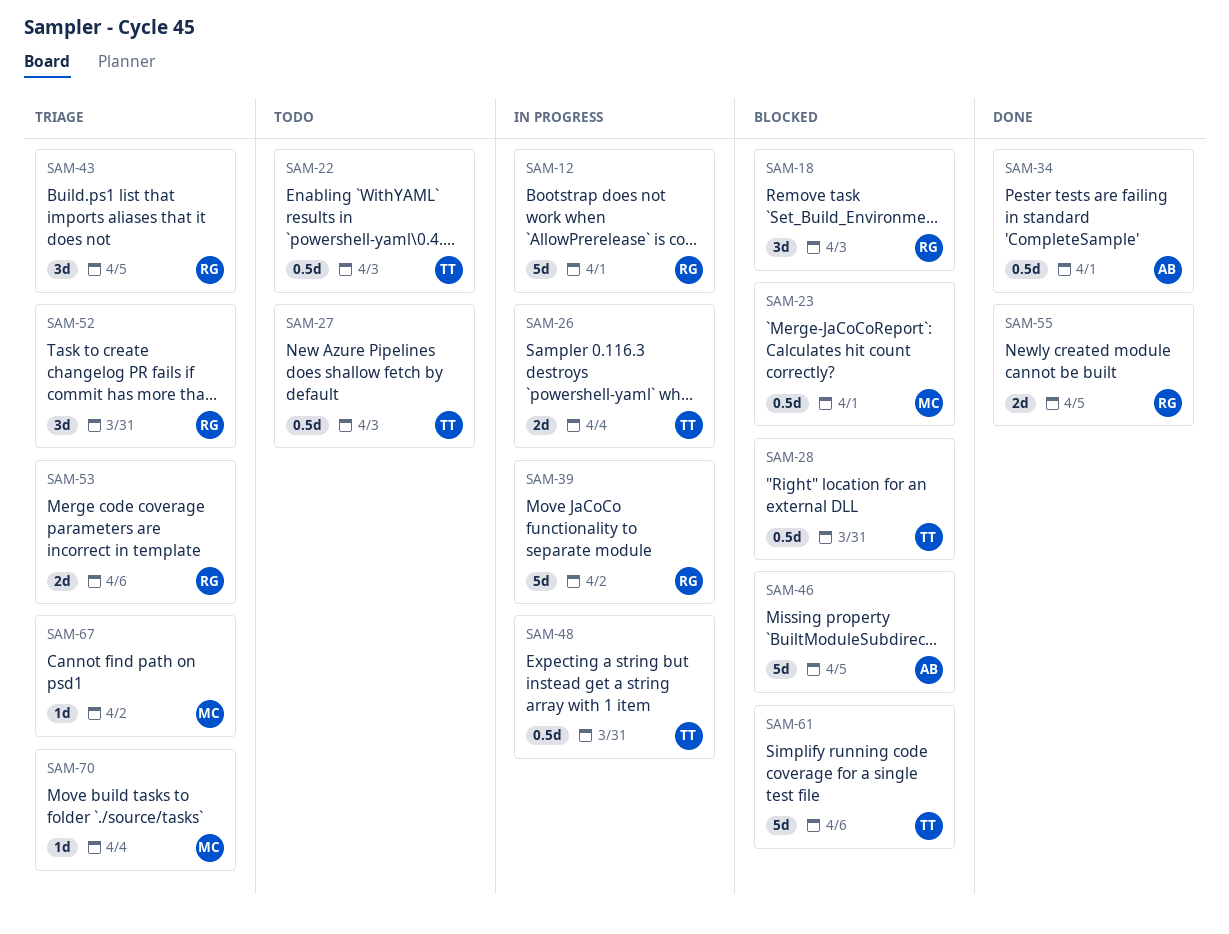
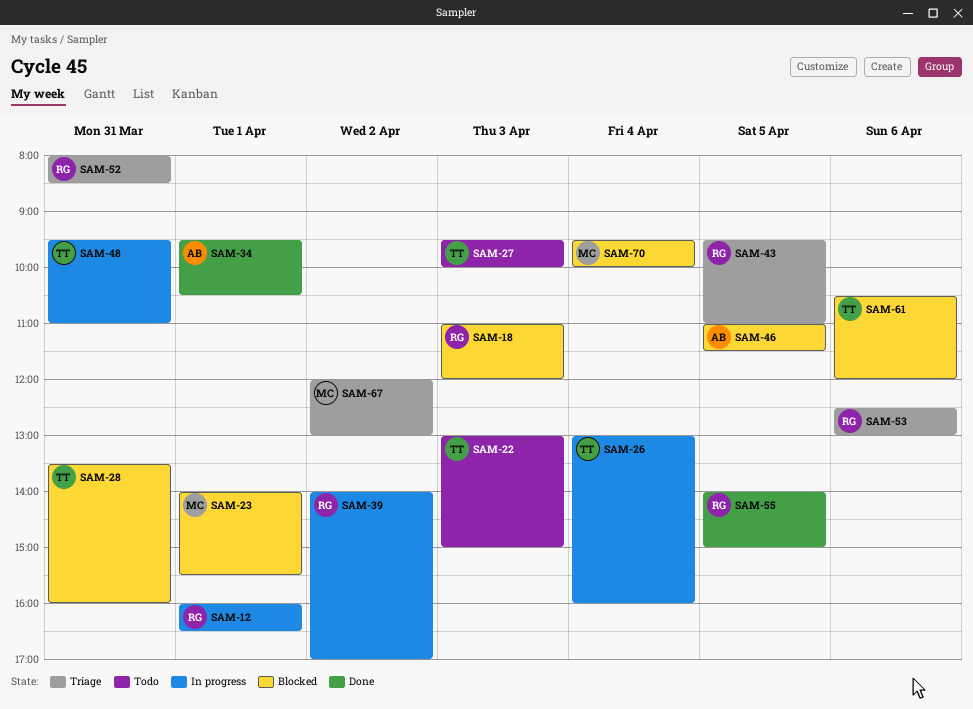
SAM-70, status: Triage -> Blocked

